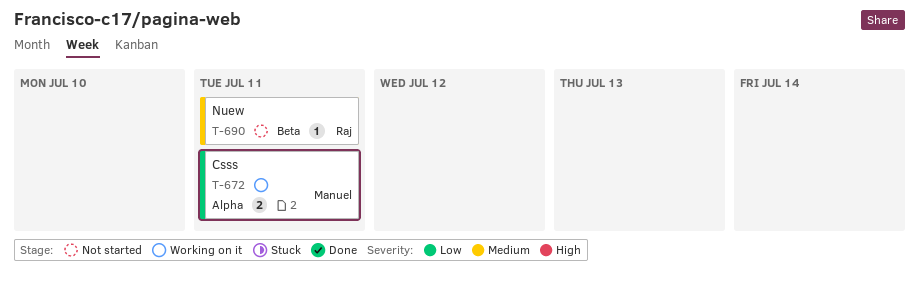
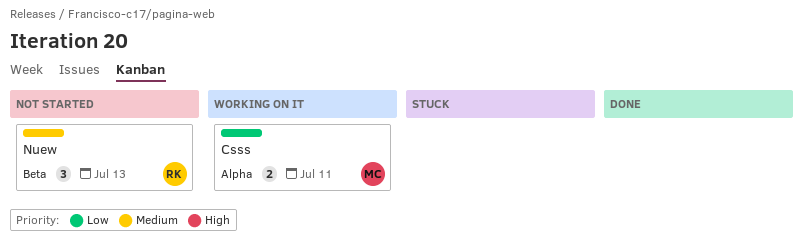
Nuew, estimate: 1 -> 3
Nuew, due: Jul 11 -> Jul 13

